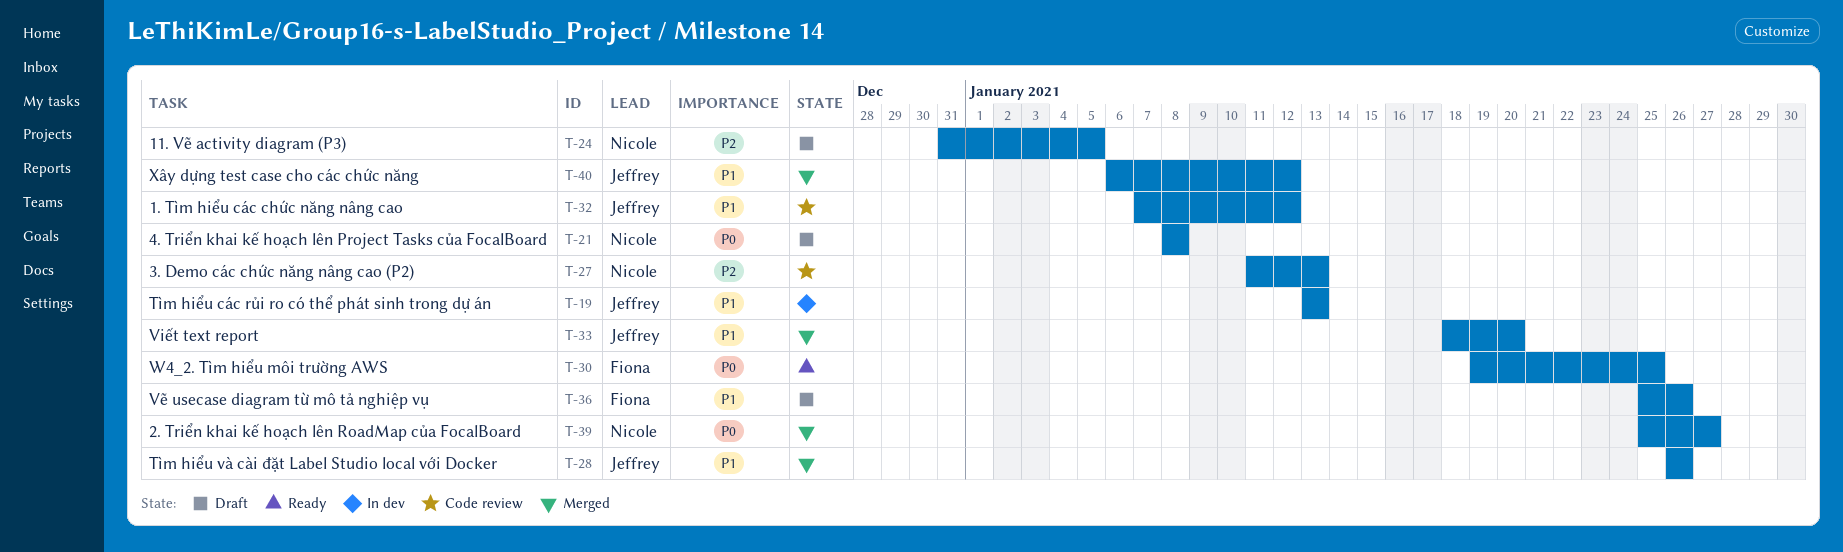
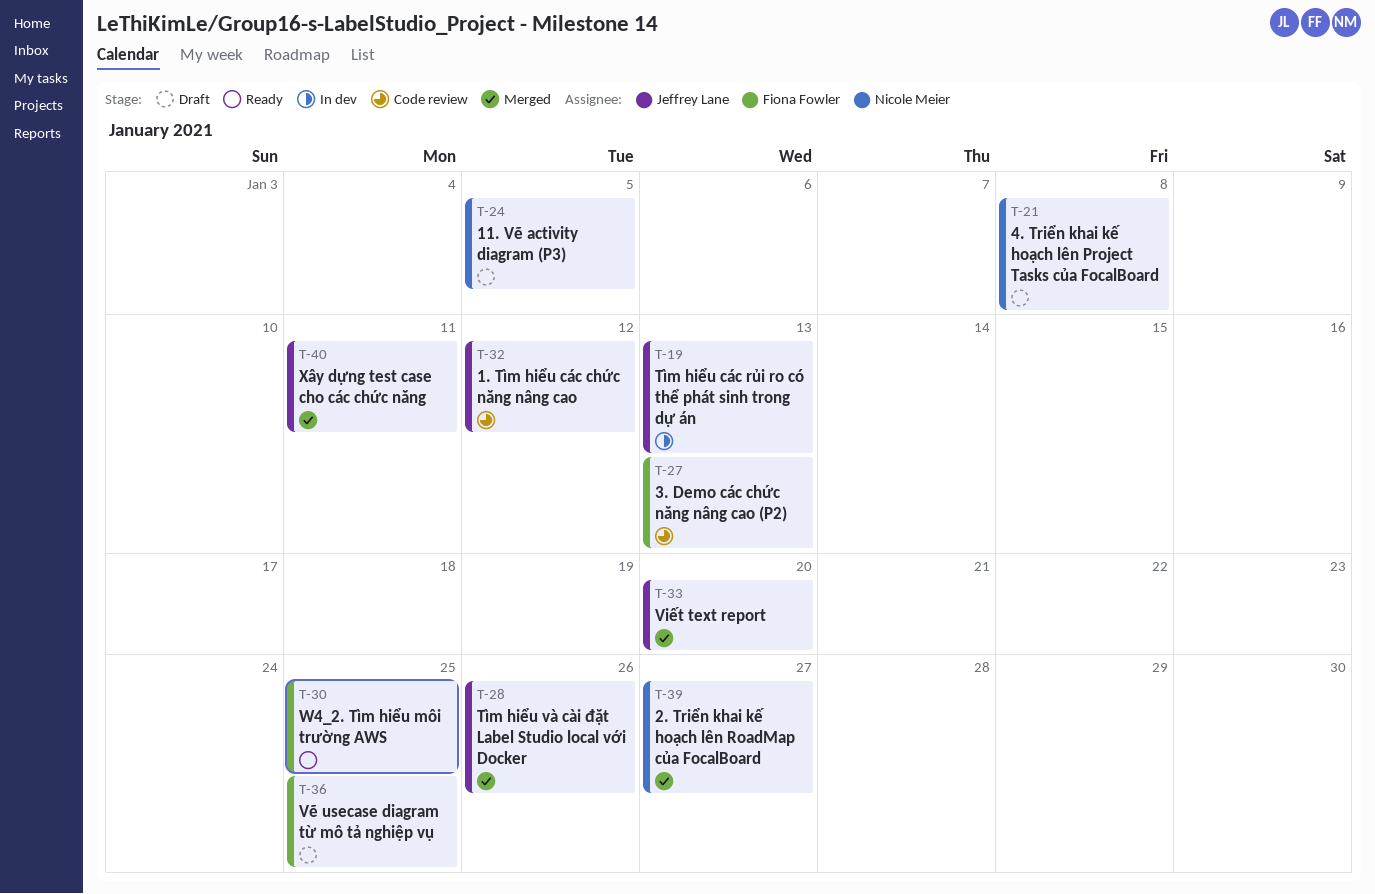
T-27, owner: Nicole Meier -> Fiona Fowler
T-36, due: Jan 26 -> Jan 25
T-40, due: Jan 12 -> Jan 11

